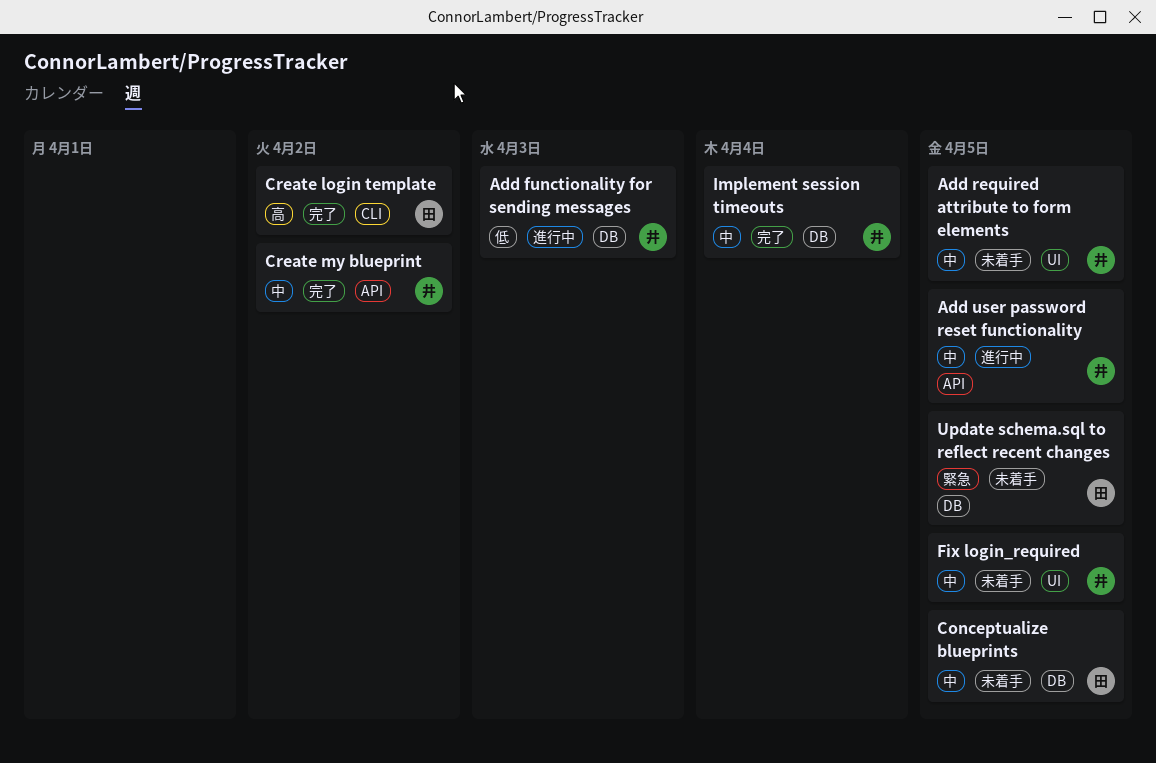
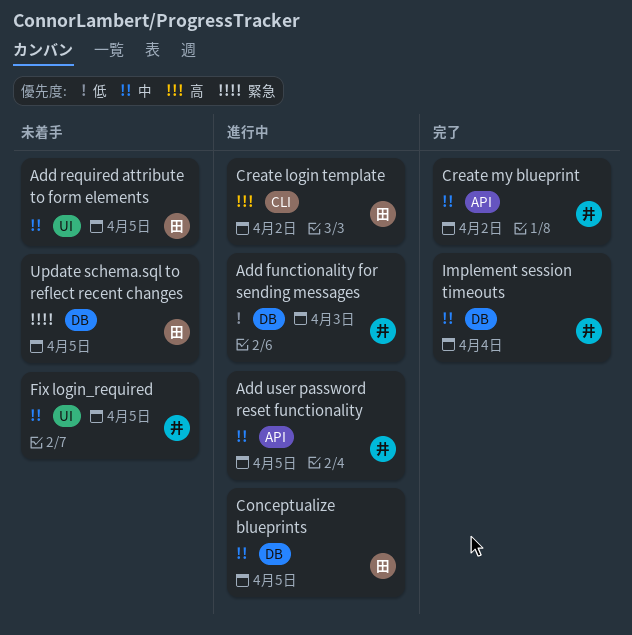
Add required attribute to form elements, owner: 井 -> 田
Conceptualize blueprints, status: 未着手 -> 進行中
Create login template, status: 完了 -> 進行中

